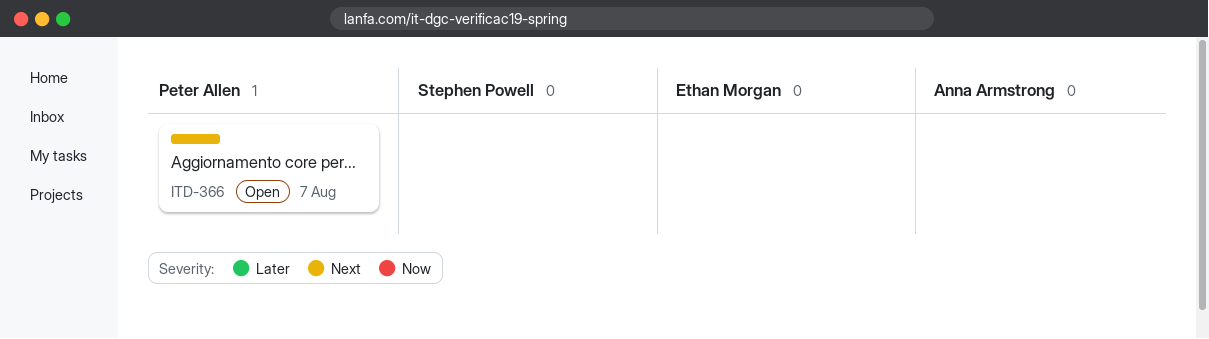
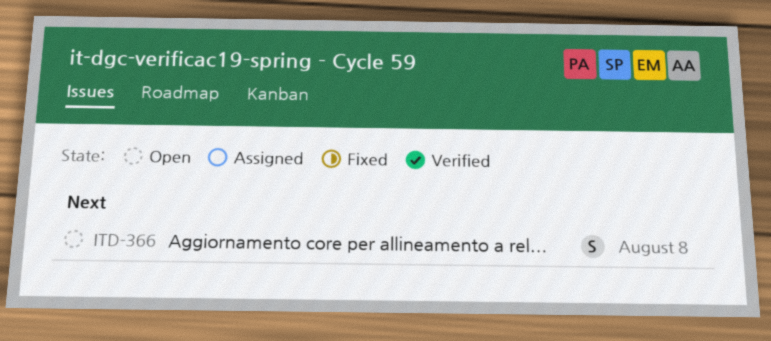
ITD-366, due: Aug 7 -> Aug 8

